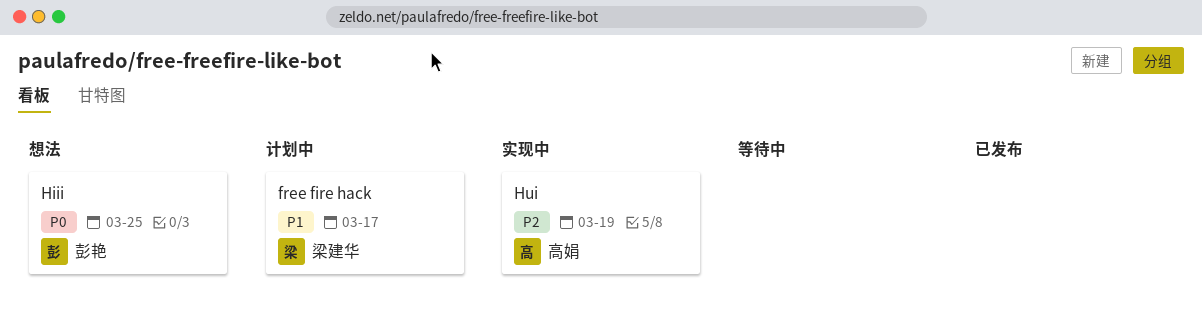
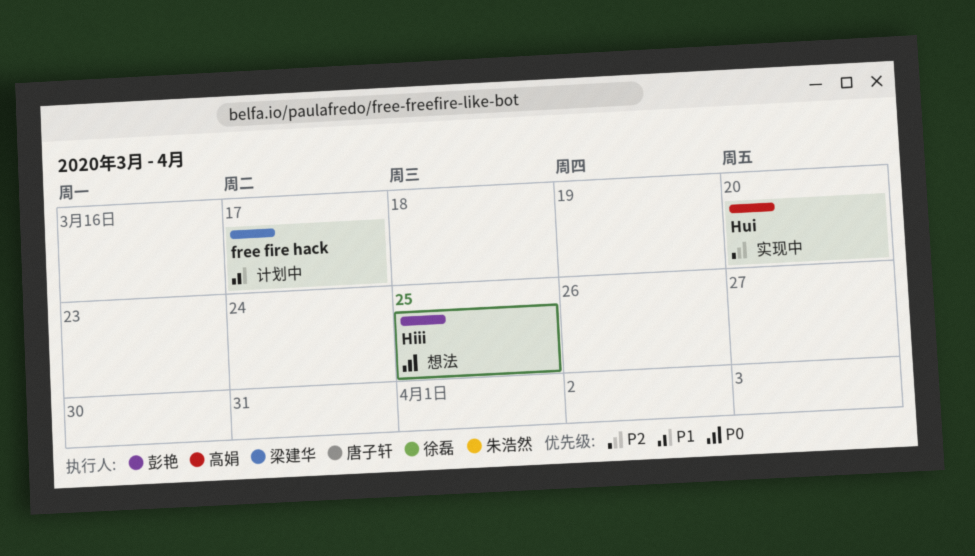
Hui, due: Mar 19 -> Mar 20

